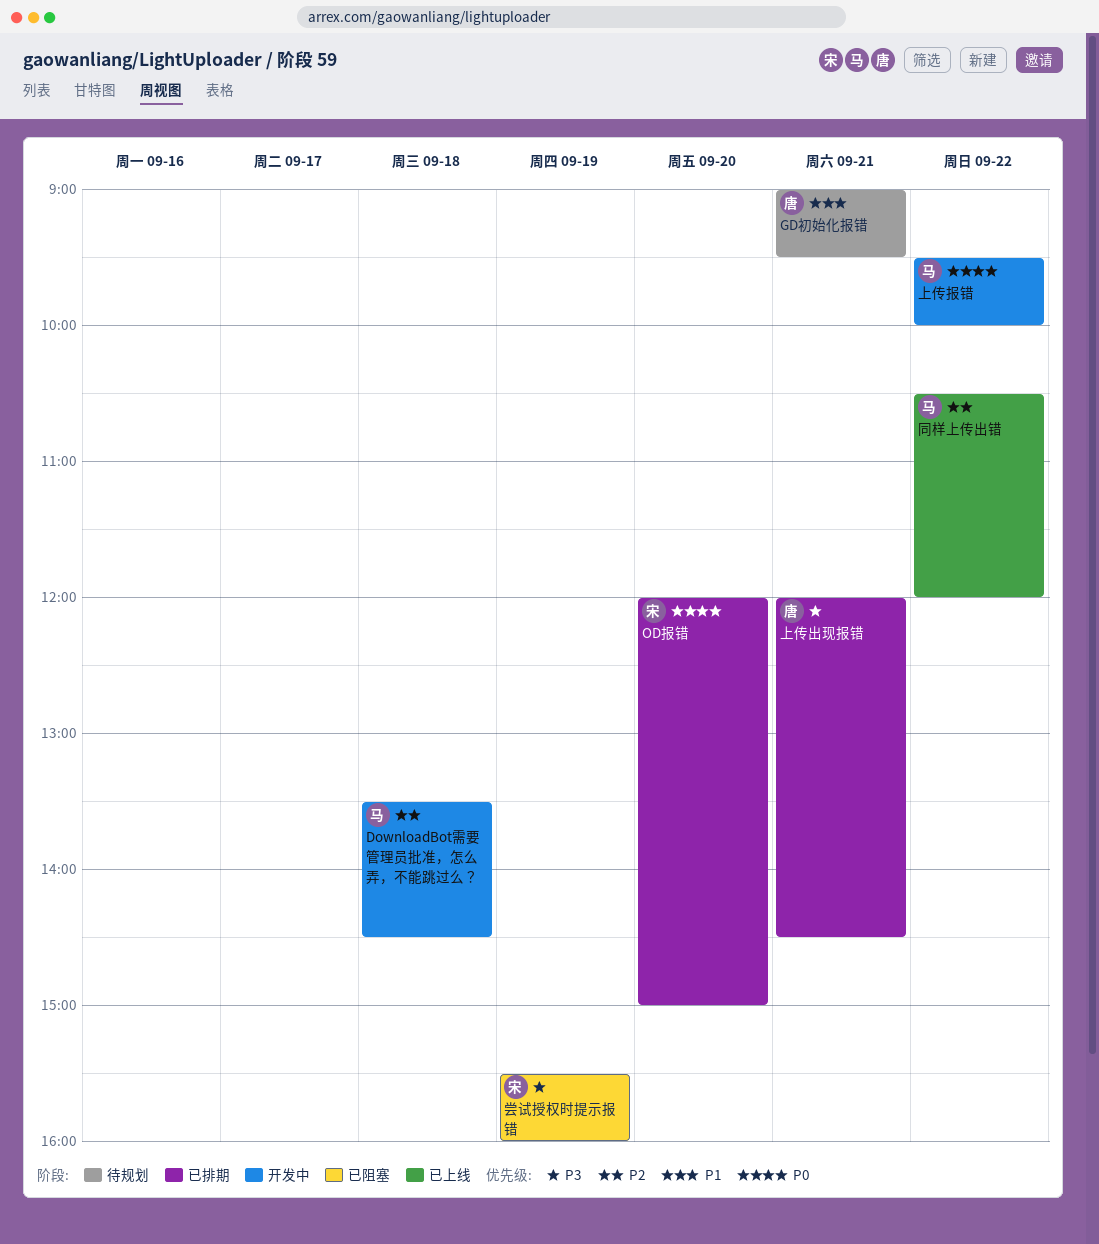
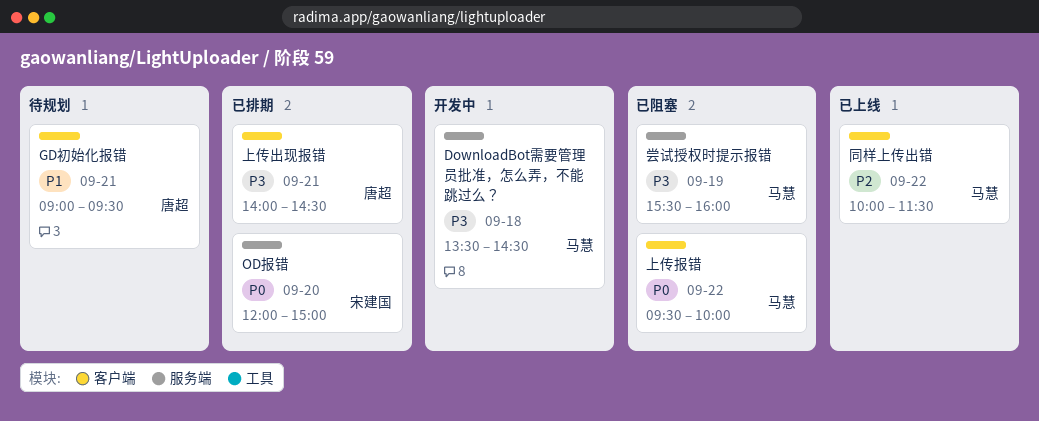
DownloadBot需要管理员批准，怎么弄，不能跳过么？, priority: P2 -> P3
上传出现报错, begins: 12:00 -> 14:00
上传报错, status: 开发中 -> 已阻塞
同样上传出错, begins: 10:30 -> 10:00
同样上传出错, ends: 12:00 -> 11:30
尝试授权时提示报错, owner: 宋建国 -> 马慧

